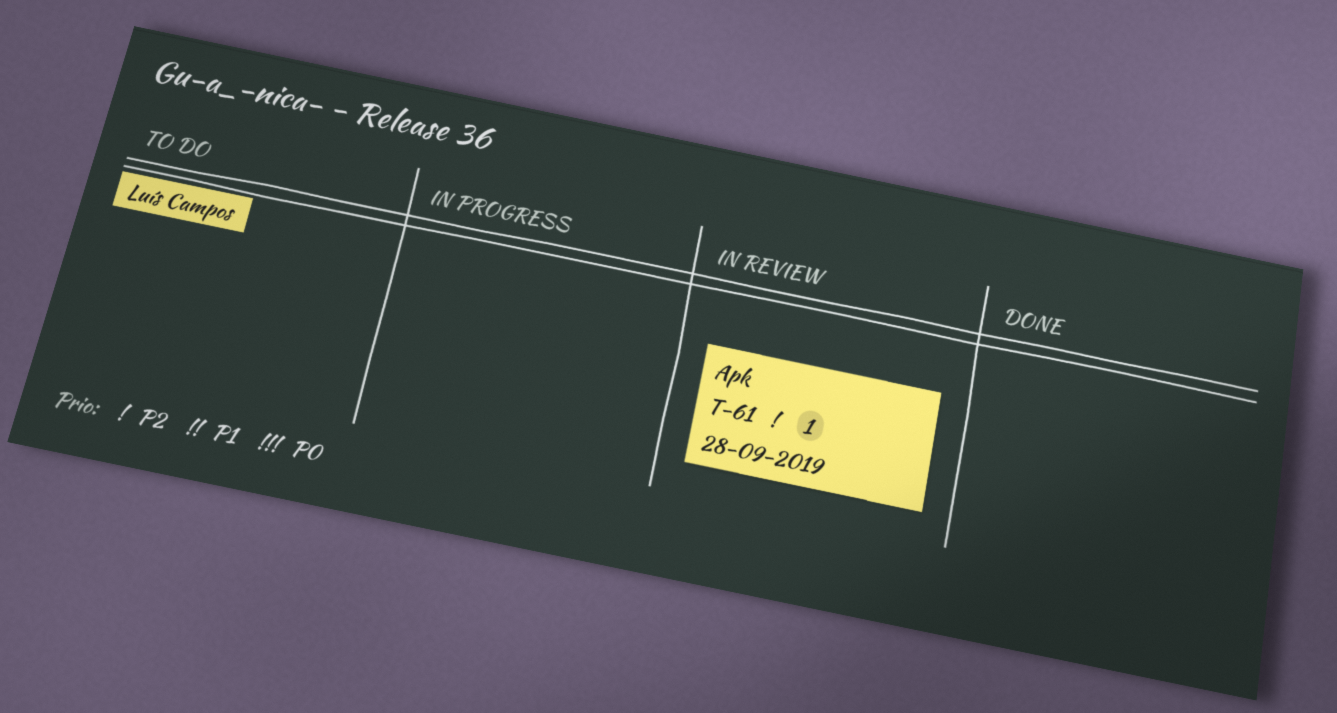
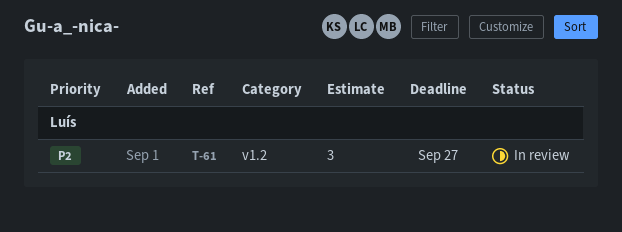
T-61, estimate: 1 -> 3
T-61, due: Sep 28 -> Sep 27

